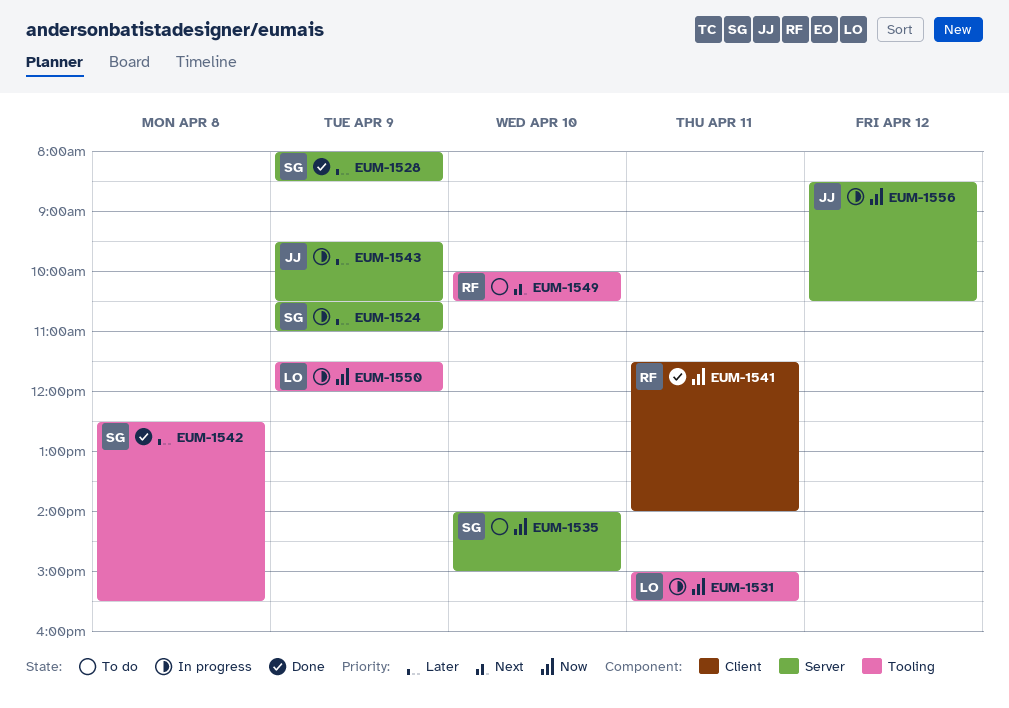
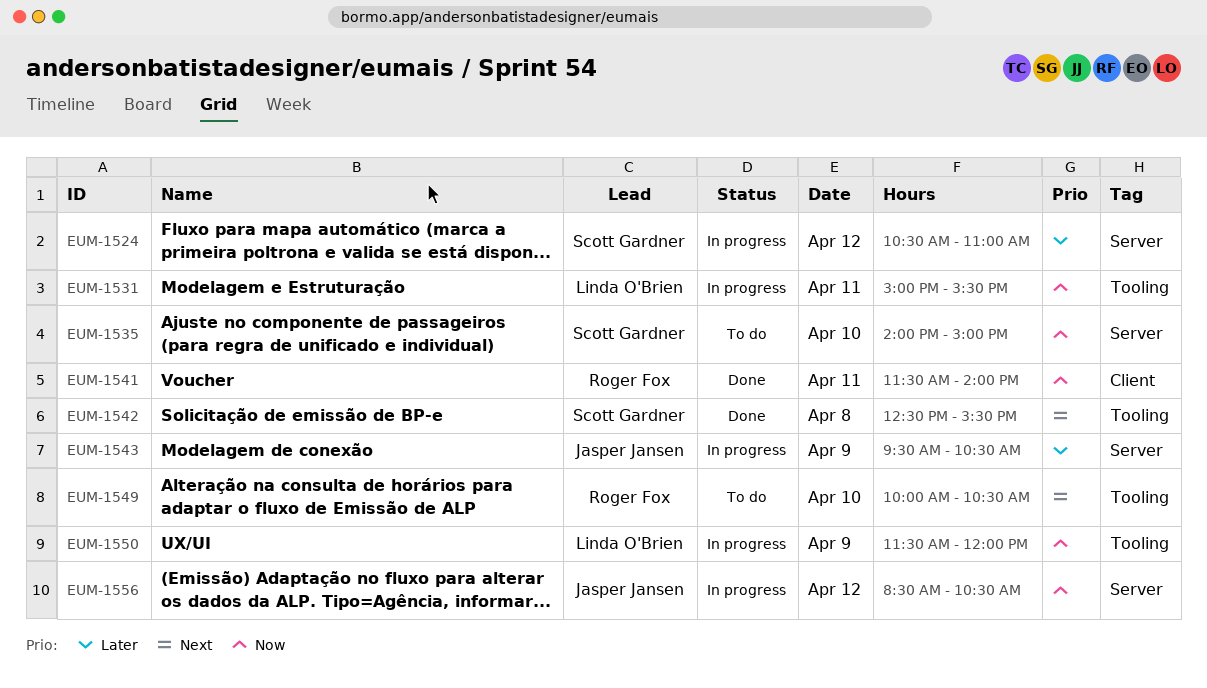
EUM-1524, day: Apr 9 -> Apr 12
EUM-1528: present -> none
EUM-1542, priority: Later -> Next

